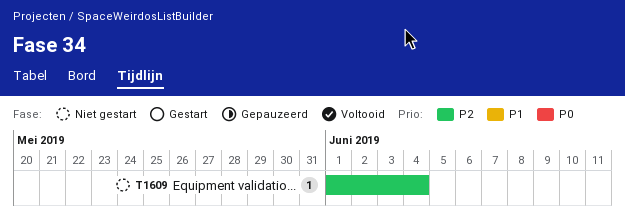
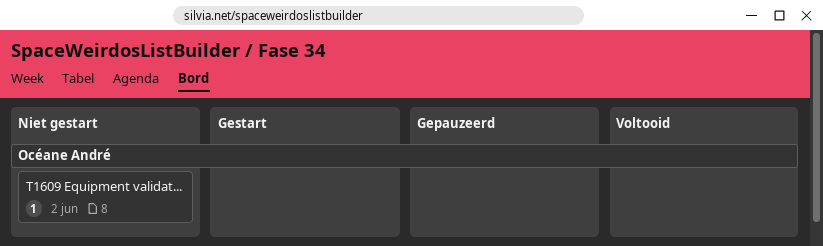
T1609, due: Jun 4 -> Jun 2

